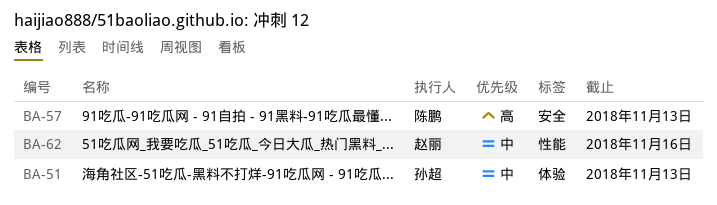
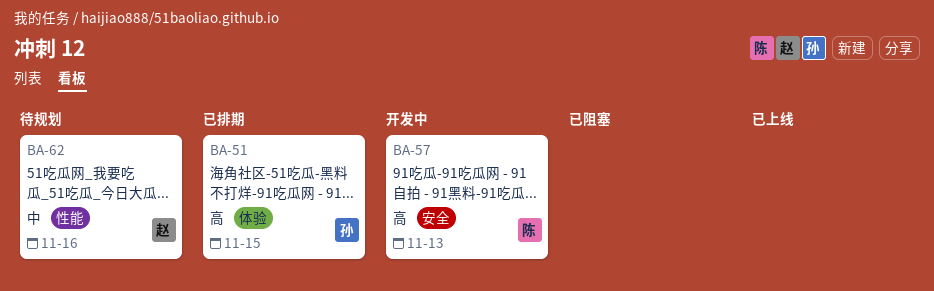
BA-51, priority: 中 -> 高
BA-51, due: Nov 13 -> Nov 15

